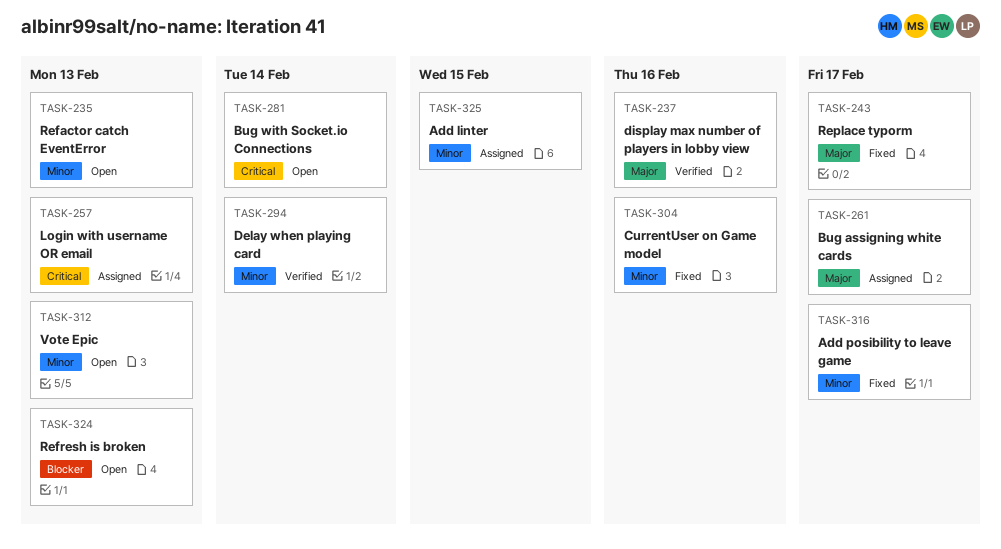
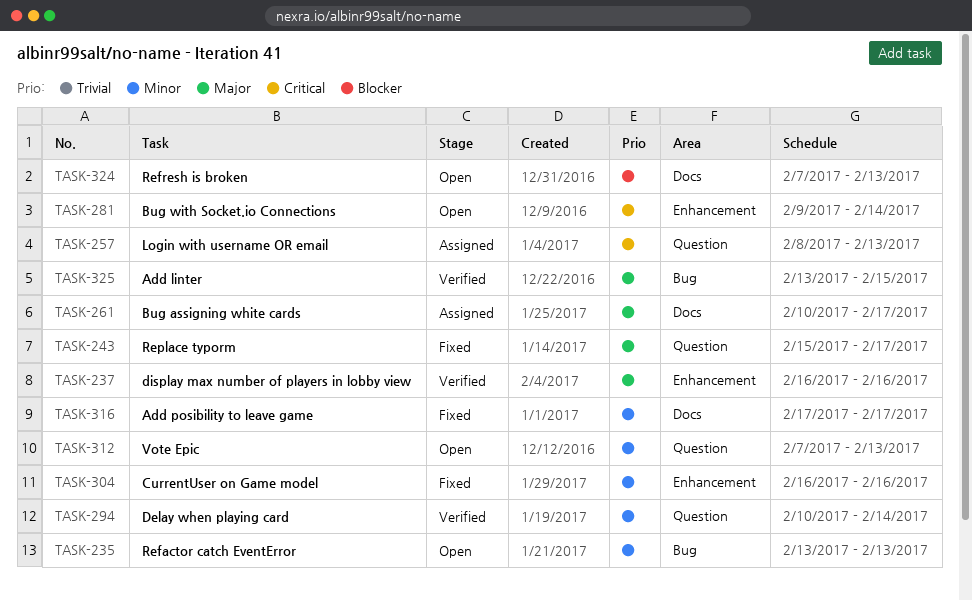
TASK-325, status: Assigned -> Verified
TASK-325, priority: Minor -> Major

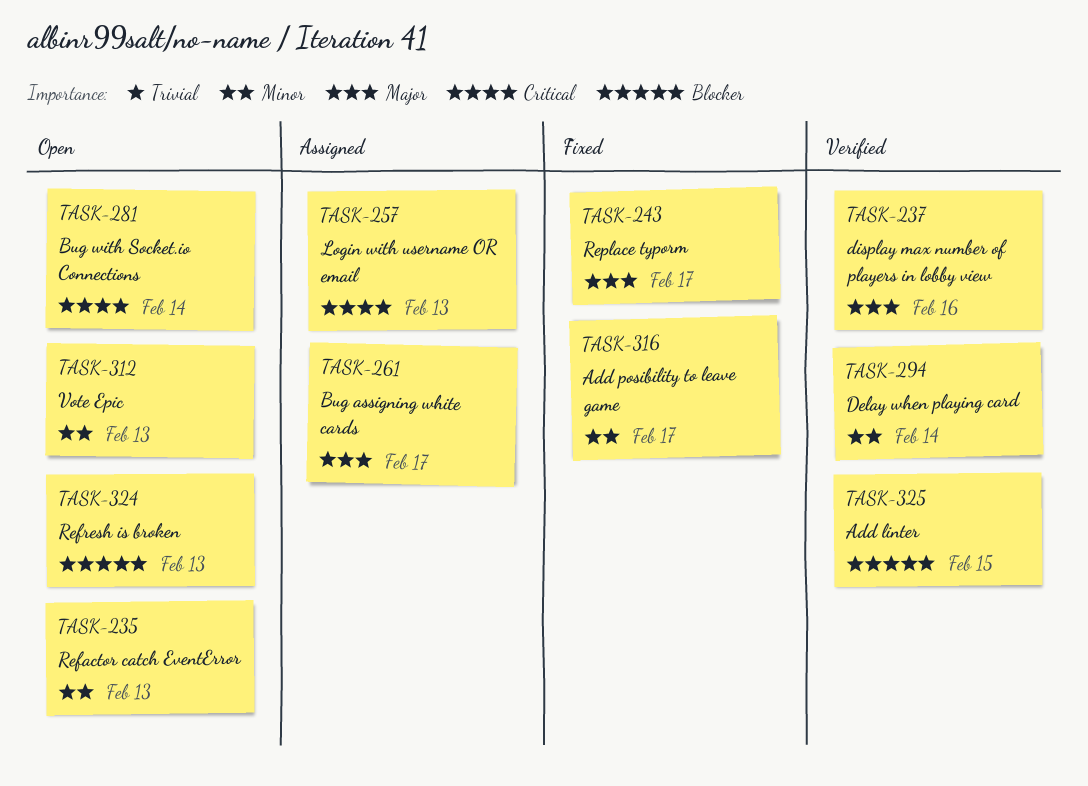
TASK-304: present -> none
TASK-325, priority: Major -> Blocker

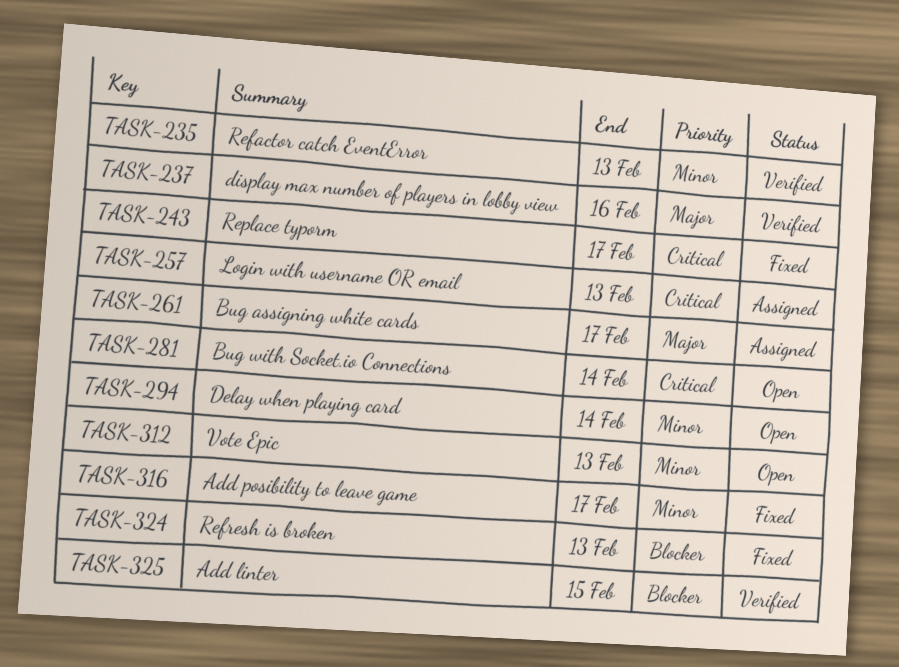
TASK-235, status: Open -> Verified
TASK-243, priority: Major -> Critical
TASK-294, status: Verified -> Open
TASK-324, status: Open -> Fixed

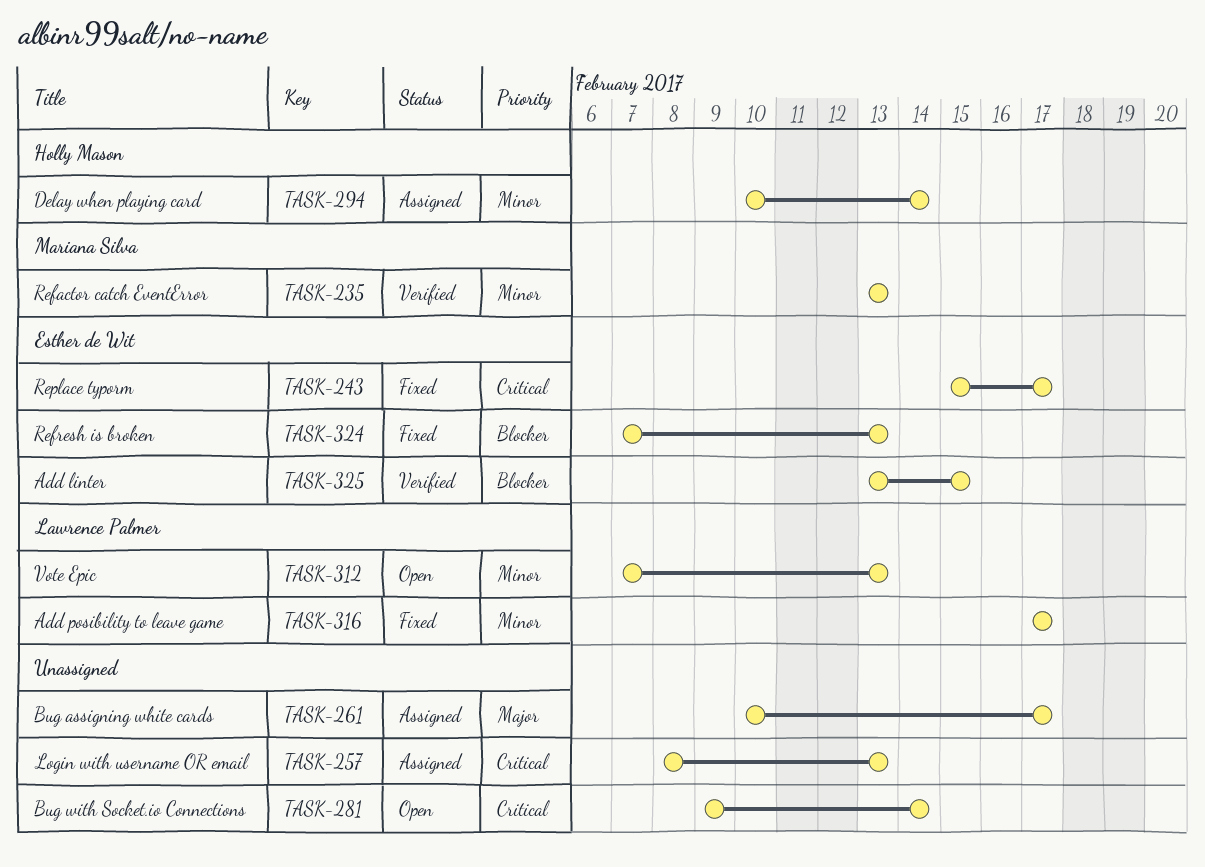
TASK-237: present -> none
TASK-294, status: Open -> Assigned

